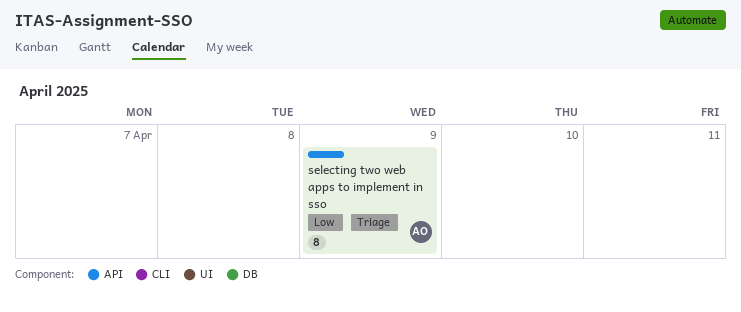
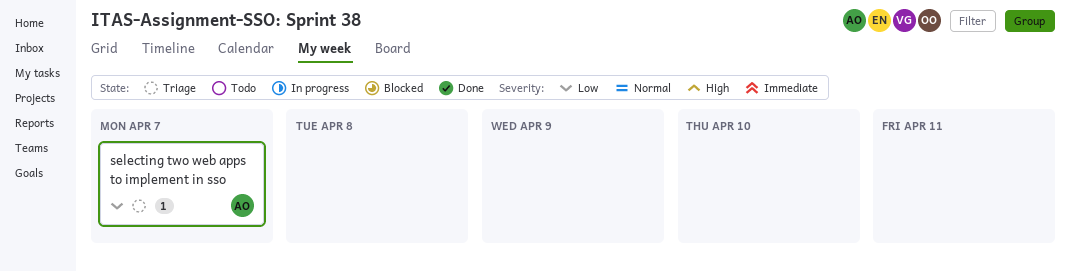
selecting two web apps to implement in sso, estimate: 8 -> 1
selecting two web apps to implement in sso, due: Apr 9 -> Apr 7

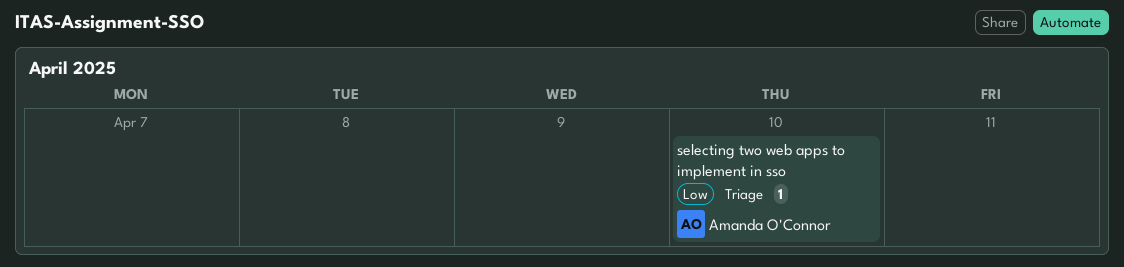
selecting two web apps to implement in sso, due: Apr 7 -> Apr 10

